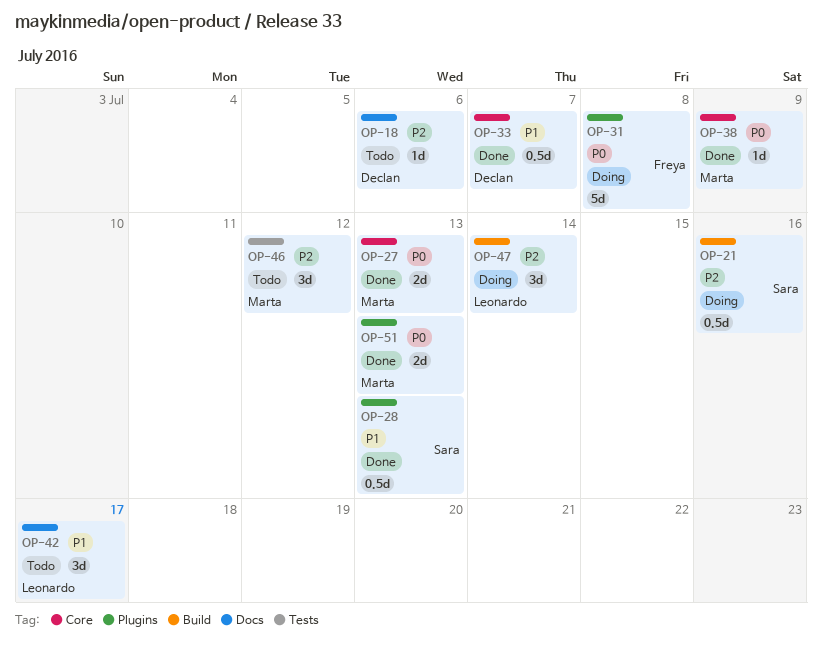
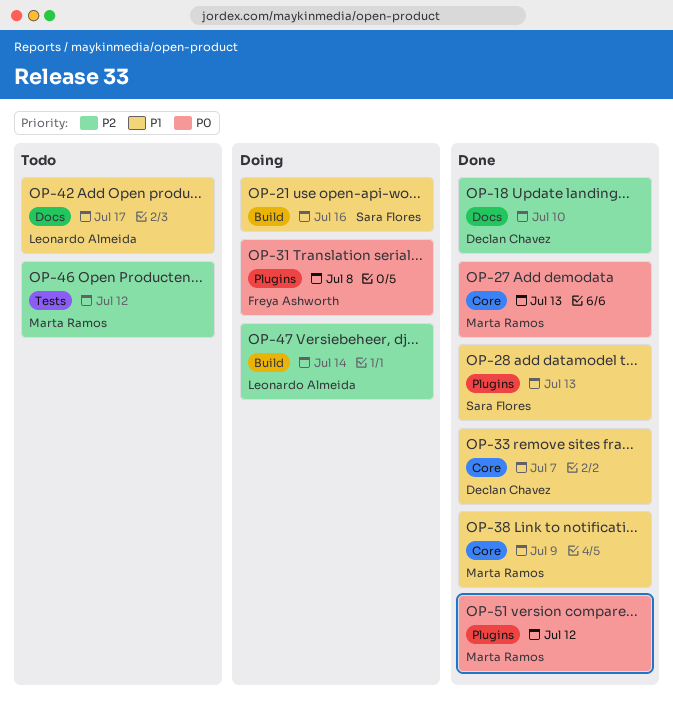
OP-18, status: Todo -> Done
OP-18, due: Jul 6 -> Jul 10
OP-21, priority: P2 -> P1
OP-38, priority: P0 -> P1
OP-51, due: Jul 13 -> Jul 12

